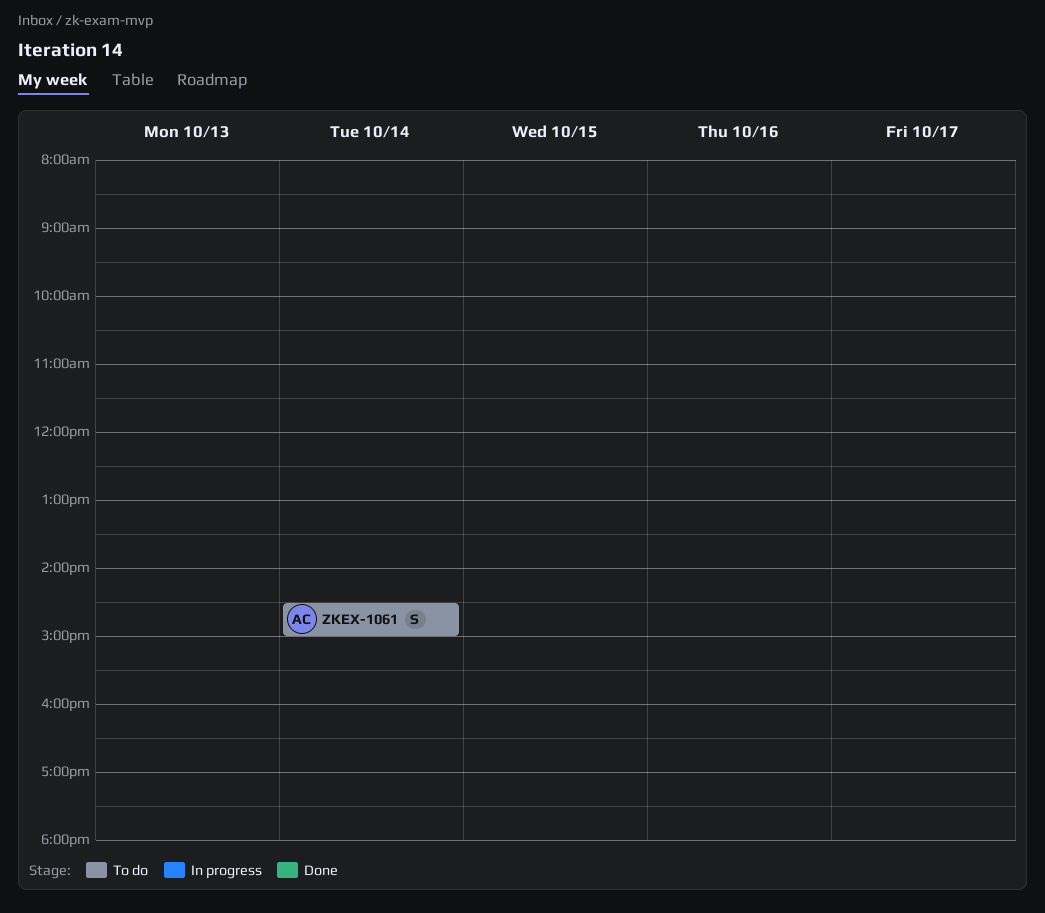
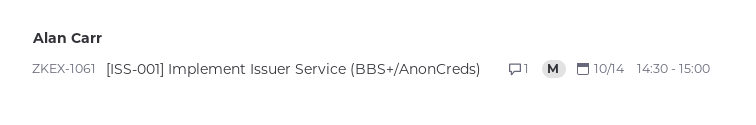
ZKEX-1061, estimate: S -> M

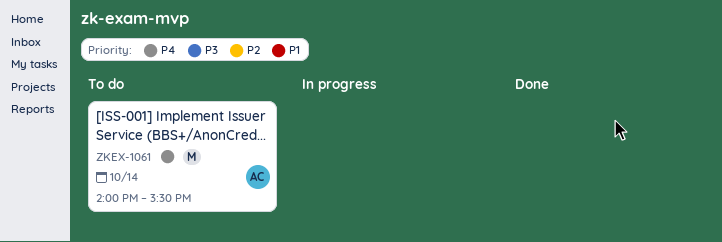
ZKEX-1061, begins: 14:30 -> 14:00
ZKEX-1061, ends: 15:00 -> 15:30

